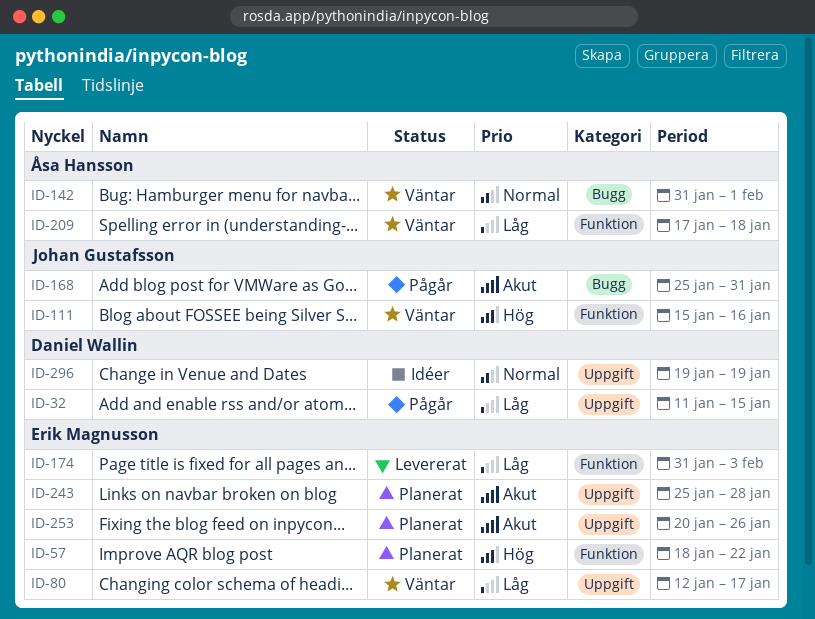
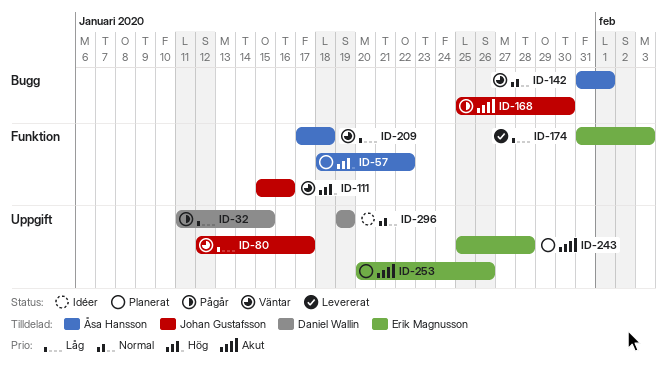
ID-57, owner: Erik Magnusson -> Åsa Hansson
ID-80, owner: Erik Magnusson -> Johan Gustafsson
ID-168, due: Jan 31 -> Jan 30

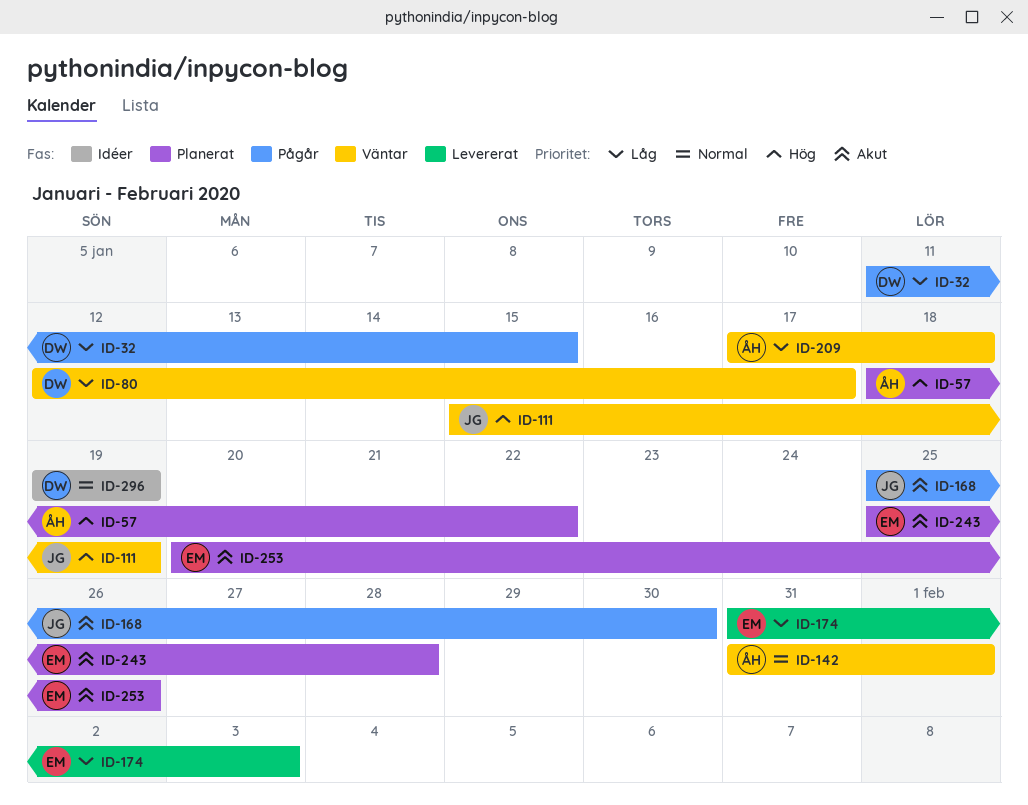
ID-80, owner: Johan Gustafsson -> Daniel Wallin
ID-111, due: Jan 16 -> Jan 19

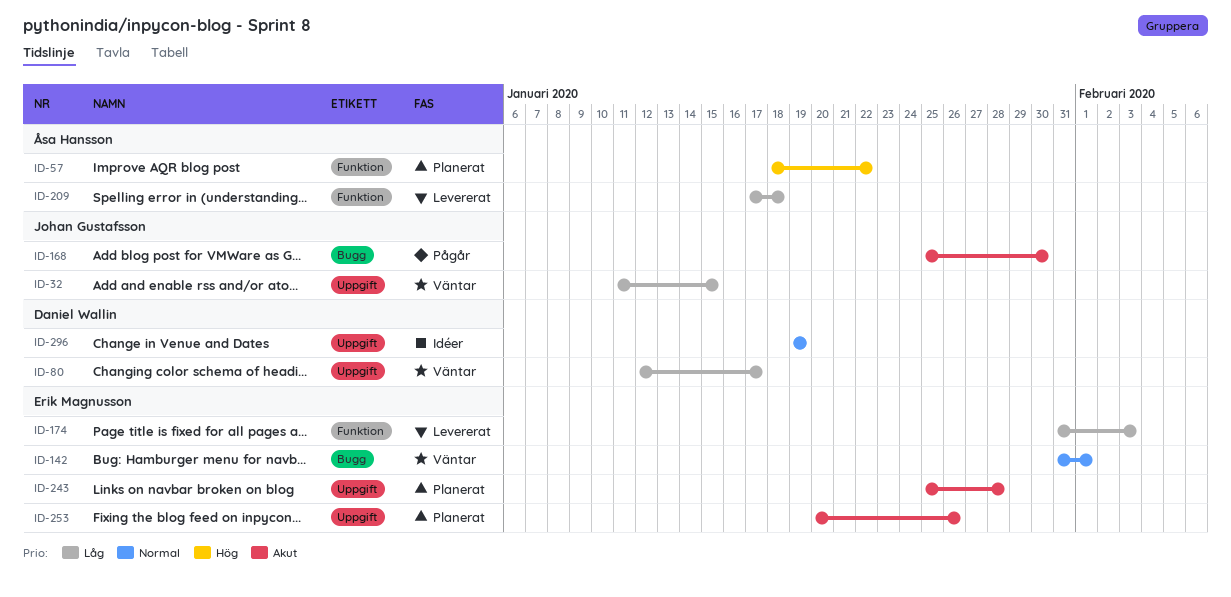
ID-32, status: Pågår -> Väntar
ID-32, owner: Daniel Wallin -> Johan Gustafsson
ID-111: present -> none
ID-142, owner: Åsa Hansson -> Erik Magnusson
ID-209, status: Väntar -> Levererat

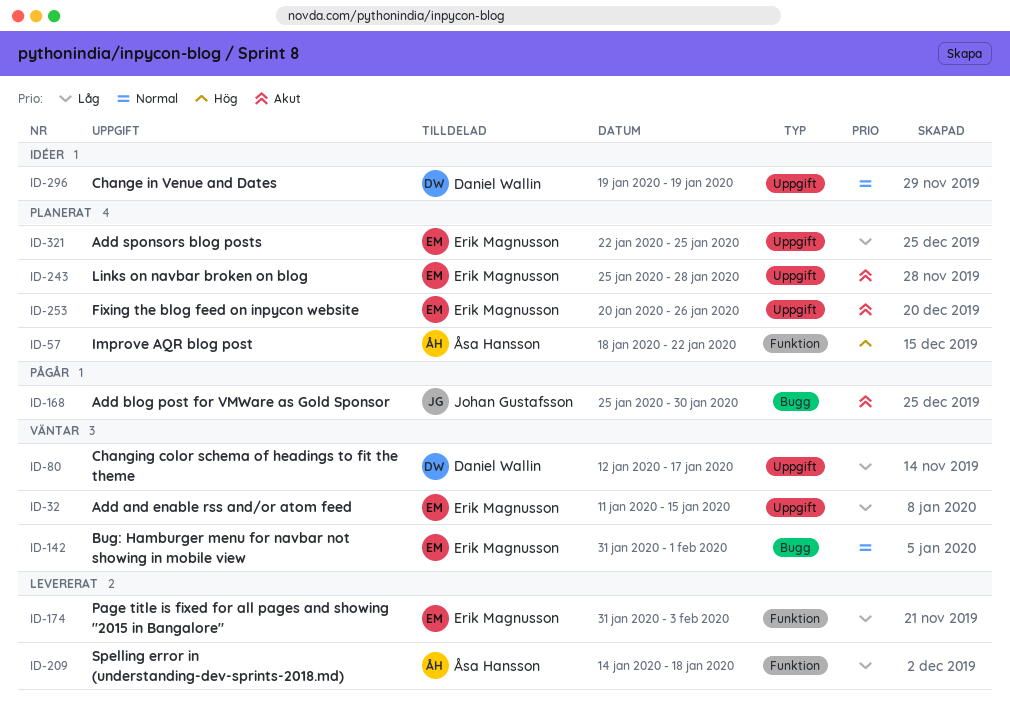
ID-32, owner: Johan Gustafsson -> Erik Magnusson
ID-209, start: Jan 17 -> Jan 14
ID-321: none -> present

